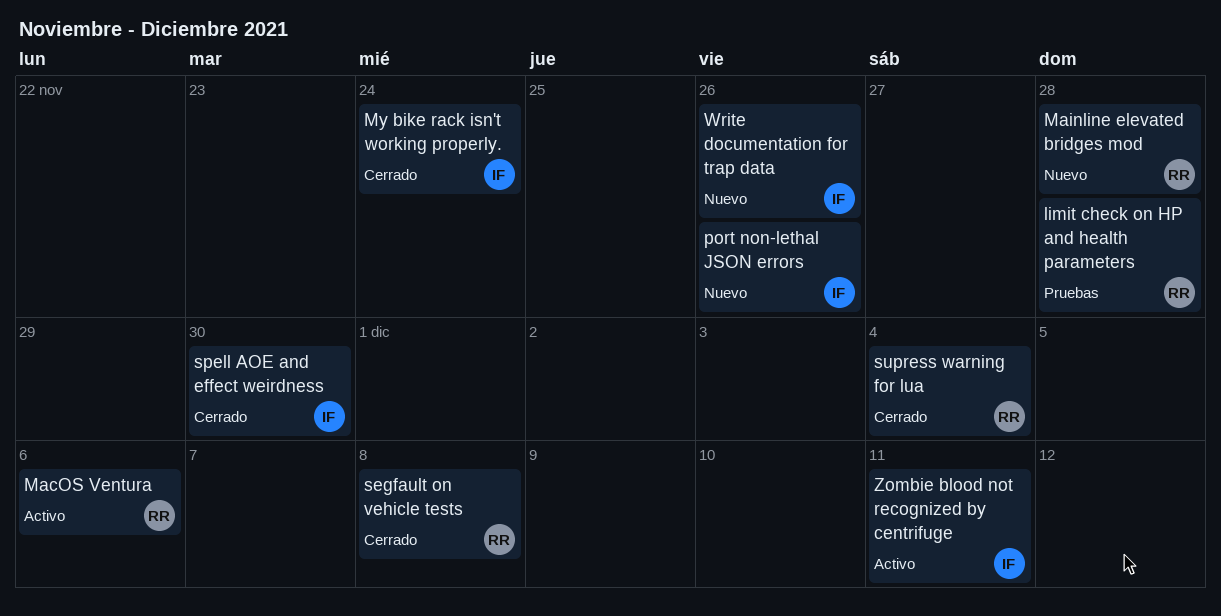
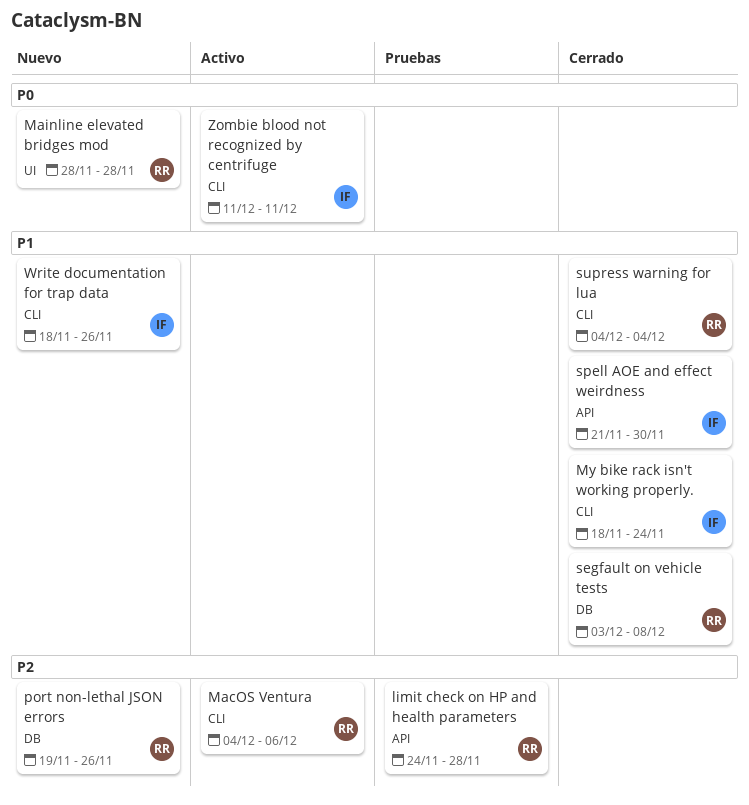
port non-lethal JSON errors, owner: IF -> RR

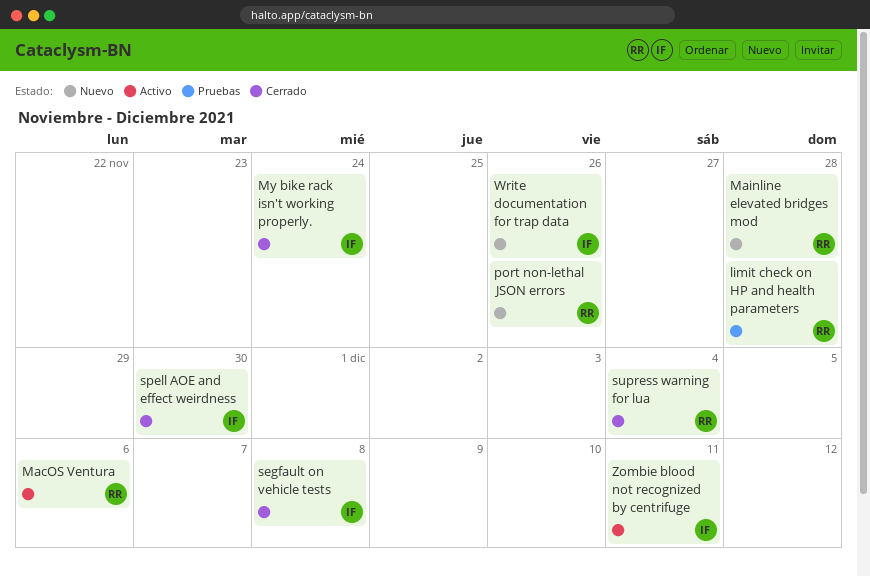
segfault on vehicle tests, owner: RR -> IF

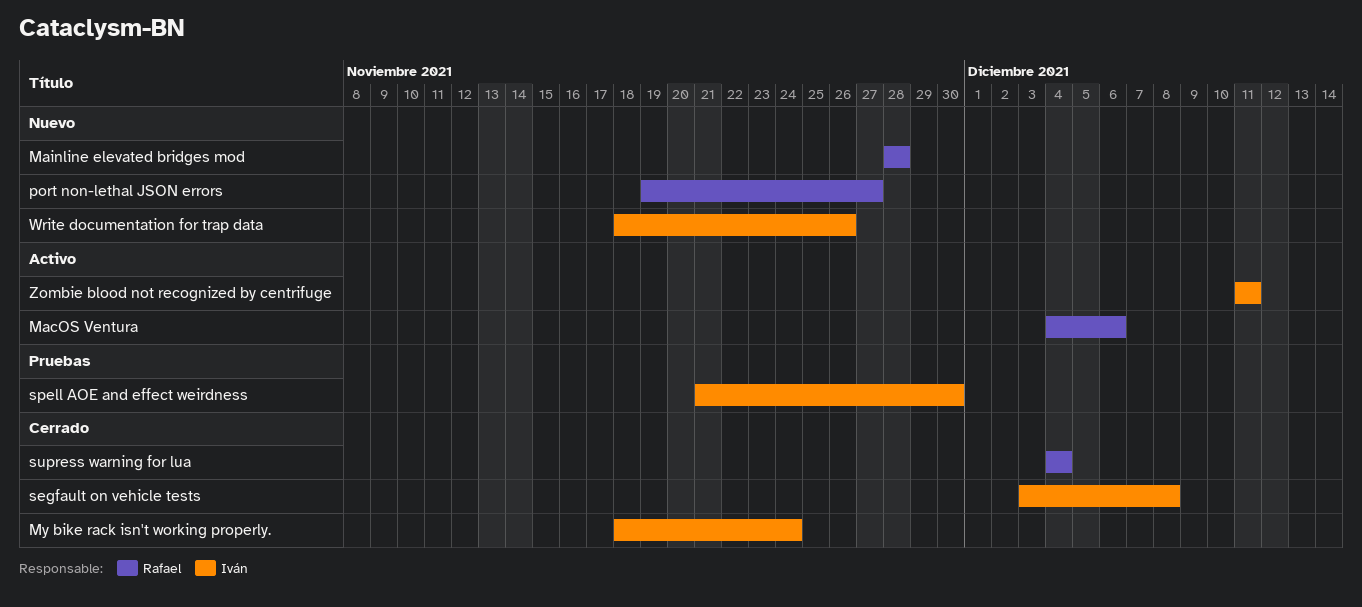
limit check on HP and health parameters: present -> none
port non-lethal JSON errors, due: Nov 26 -> Nov 27
spell AOE and effect weirdness, status: Cerrado -> Pruebas

